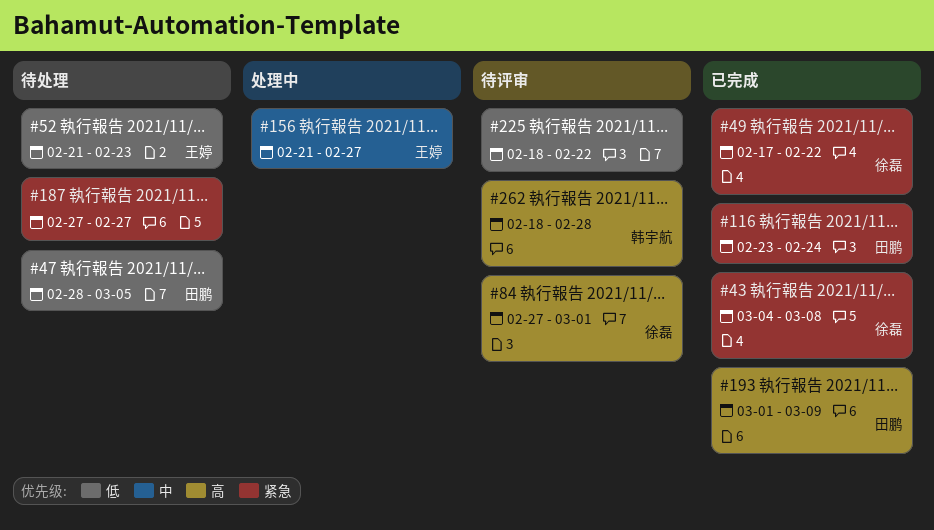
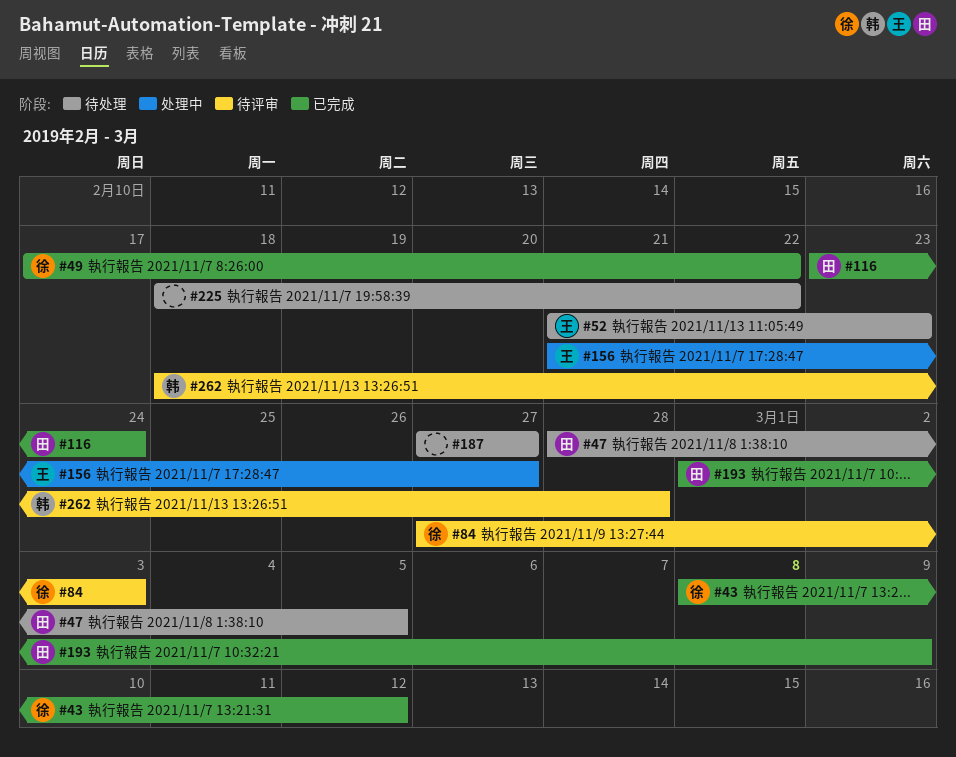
#43, start: Mar 4 -> Mar 8
#43, due: Mar 8 -> Mar 12
#84, due: Mar 1 -> Mar 3
#225, status: 待评审 -> 待处理

